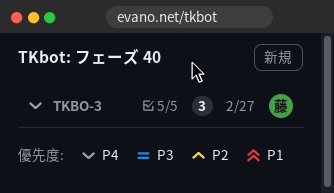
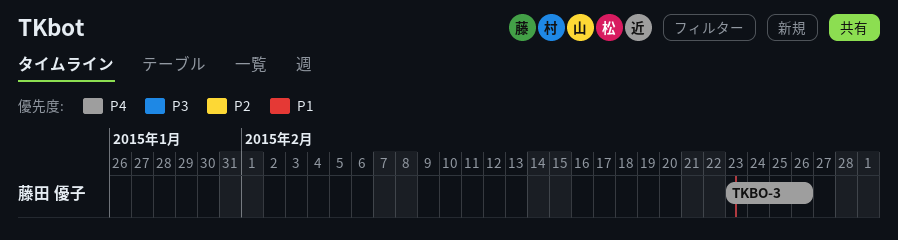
TKBO-3, due: Feb 27 -> Feb 26

